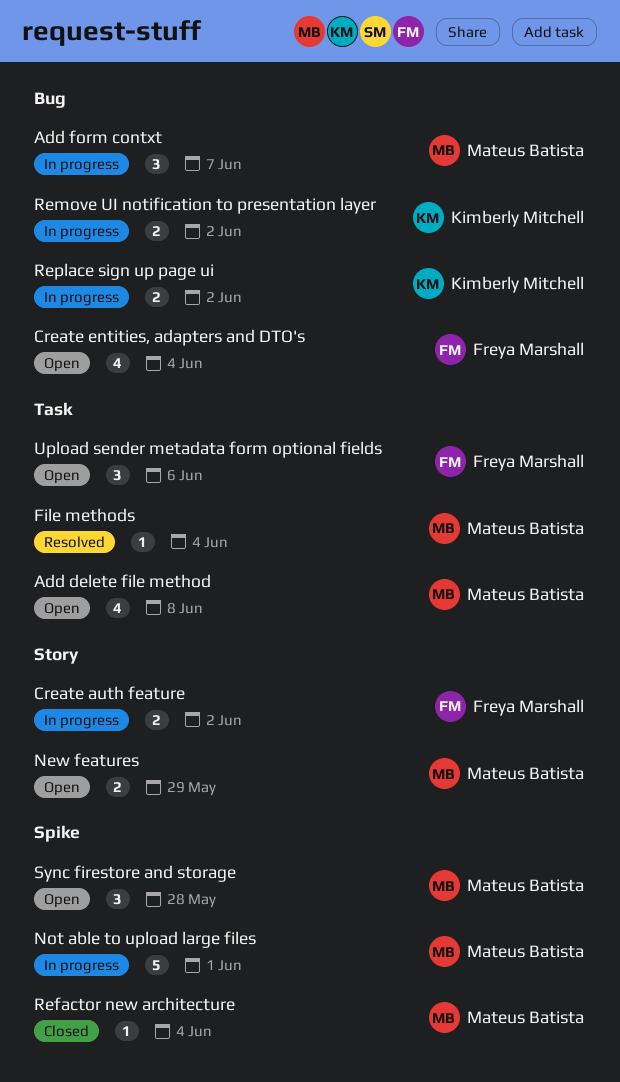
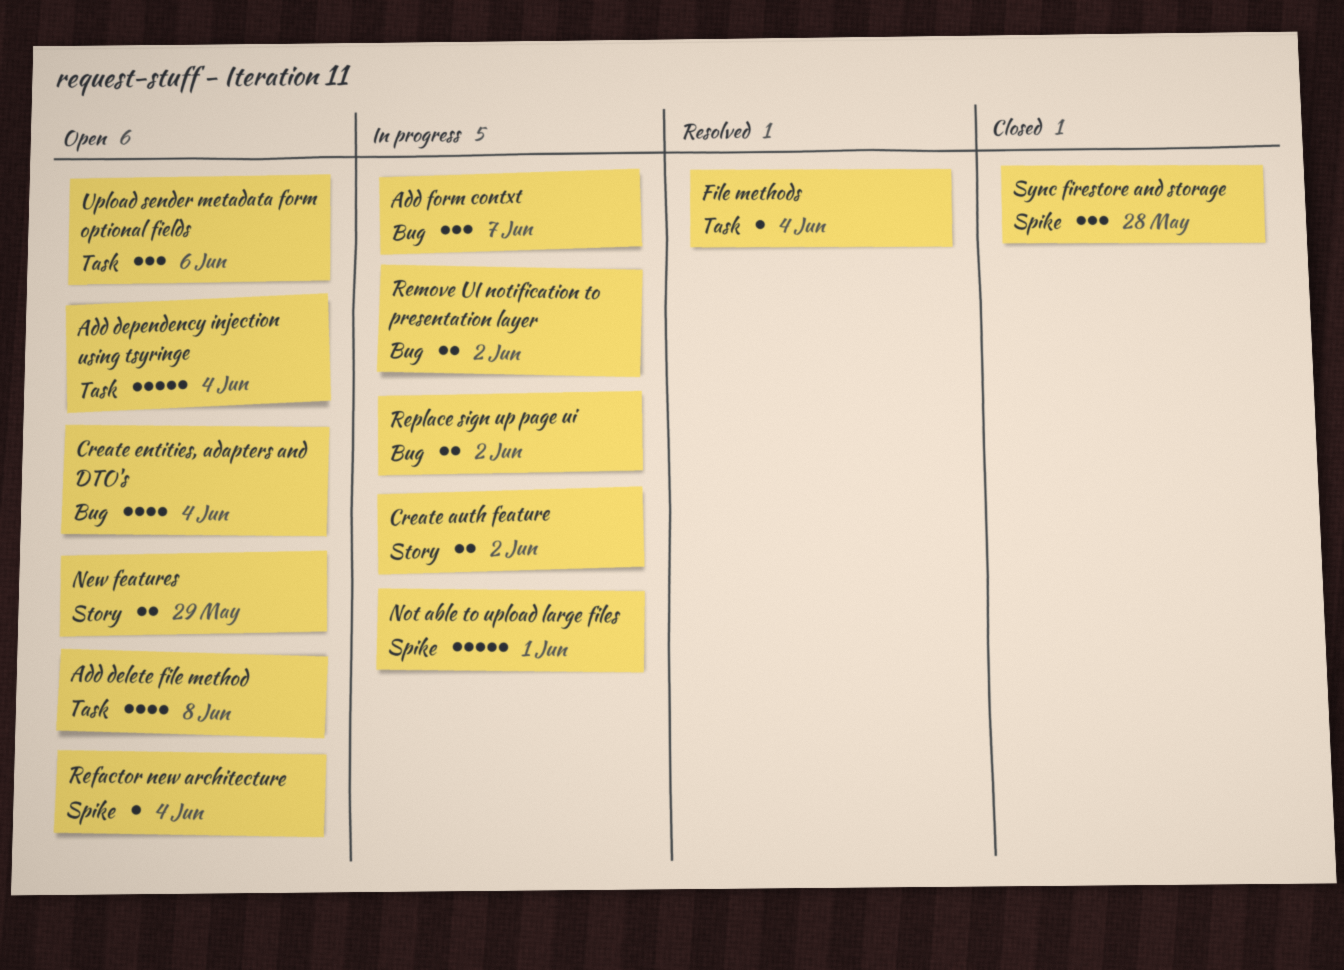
Add dependency injection using tsyringe: none -> present
Refactor new architecture, status: Closed -> Open
Sync firestore and storage, status: Open -> Closed

